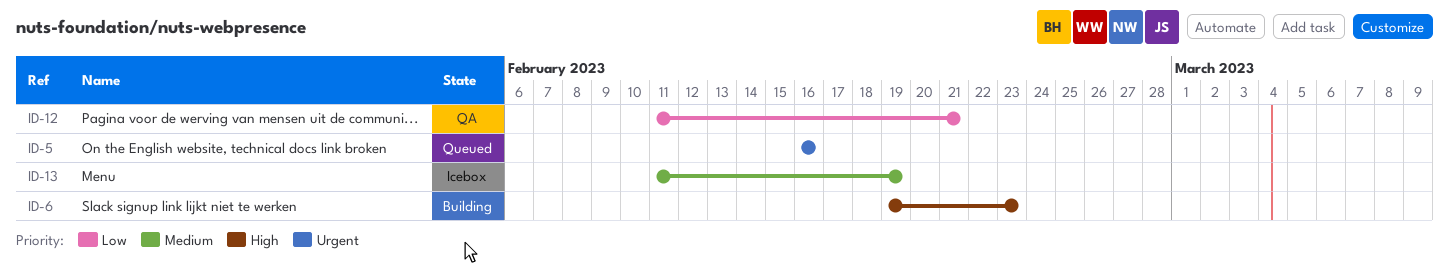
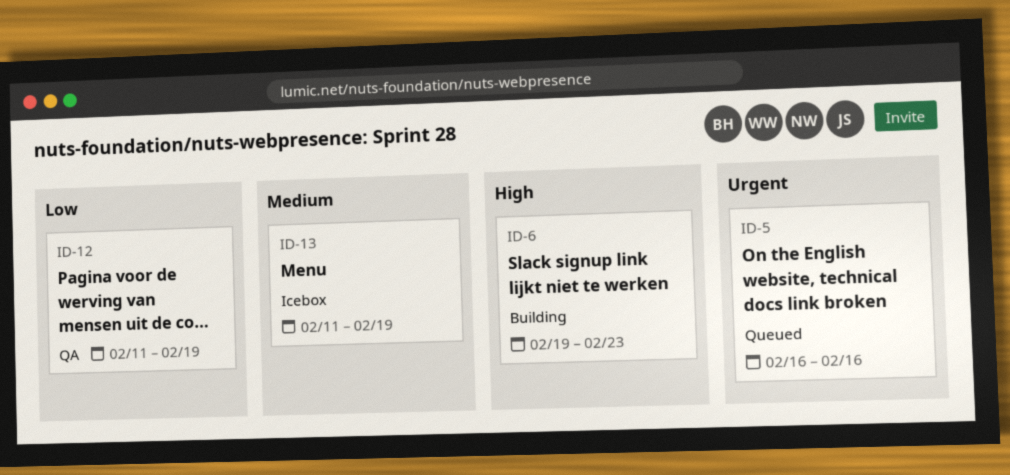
ID-12, due: Feb 21 -> Feb 19

